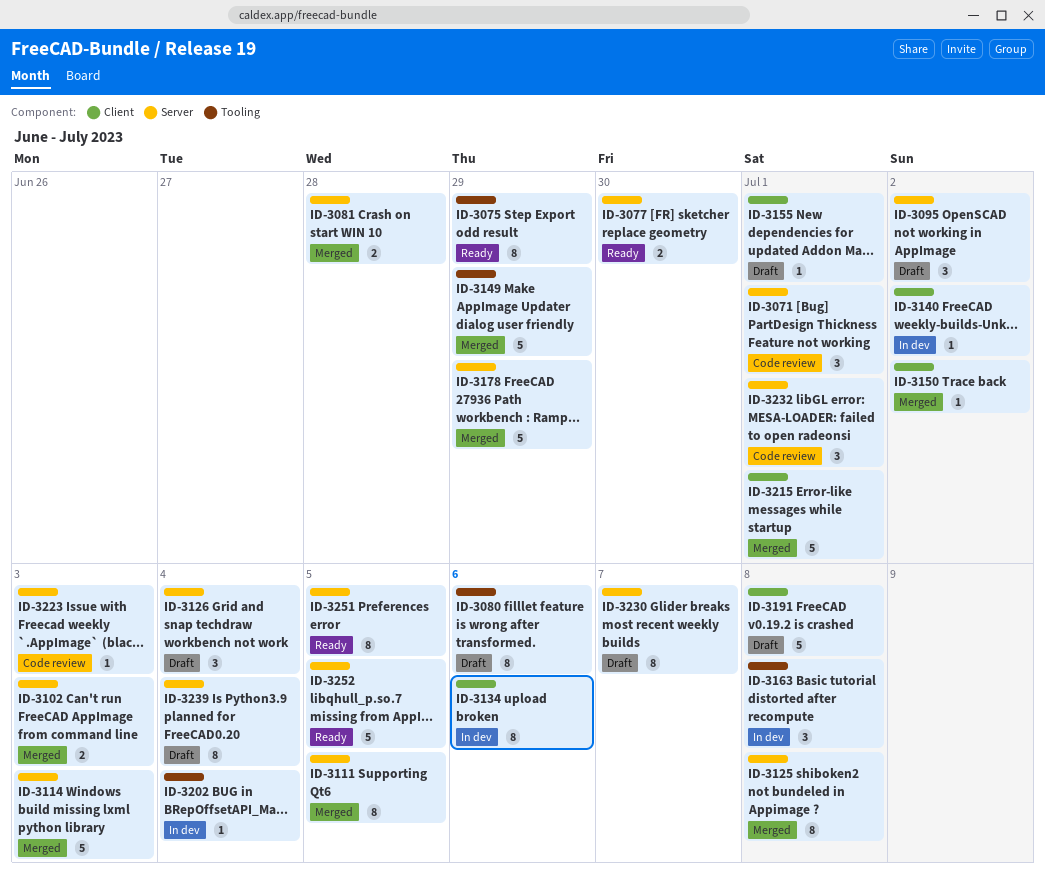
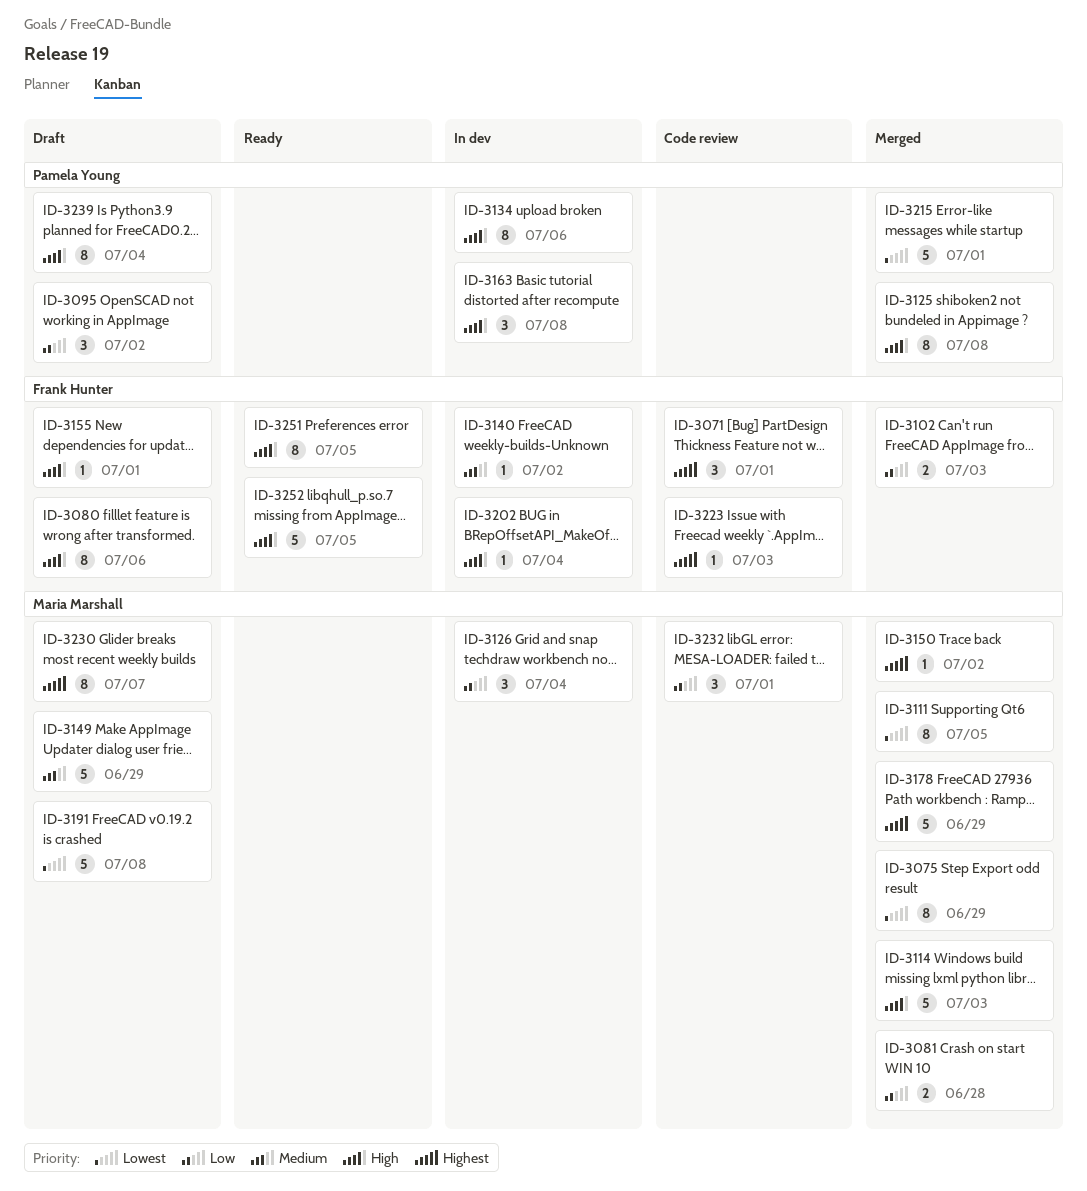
ID-3075, status: Ready -> Merged
ID-3077: present -> none
ID-3126, status: Draft -> In dev
ID-3149, status: Merged -> Draft

